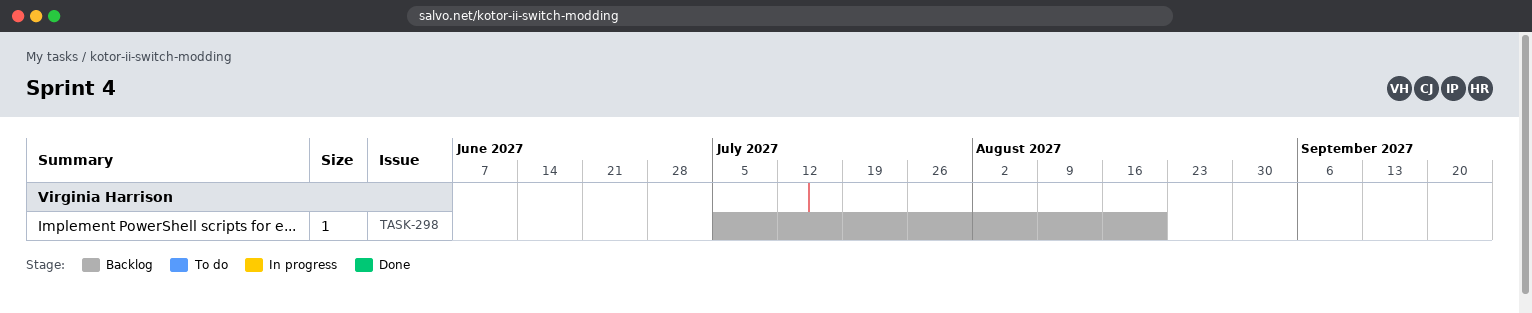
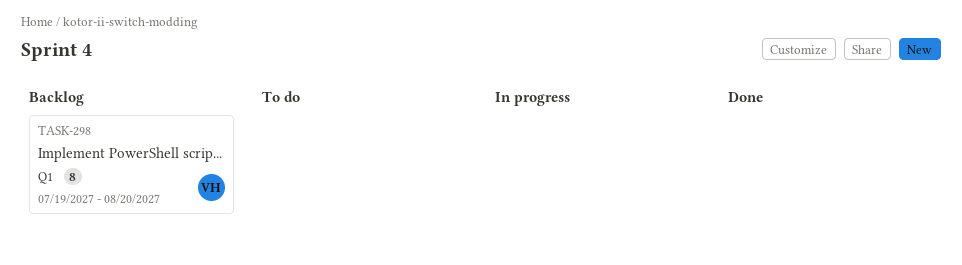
TASK-298, estimate: 1 -> 8
TASK-298, start: Jul 5 -> Jul 19

